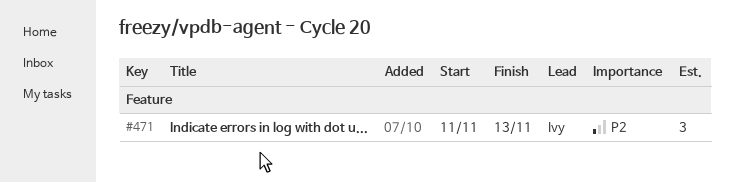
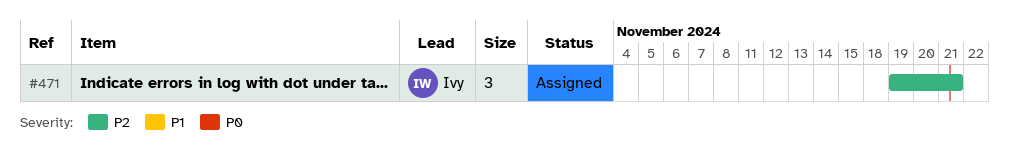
#471, start: Nov 11 -> Nov 19
#471, due: Nov 13 -> Nov 21

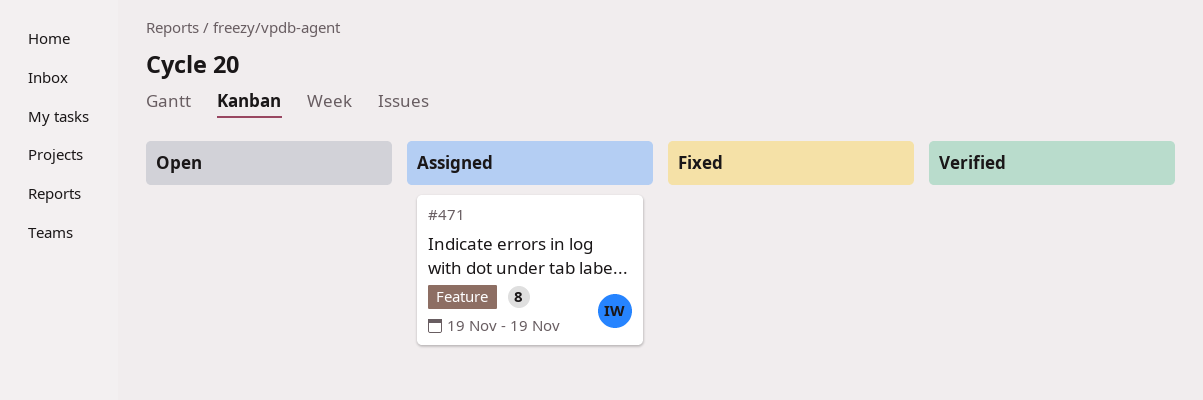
#471, estimate: 3 -> 8
#471, due: Nov 21 -> Nov 19

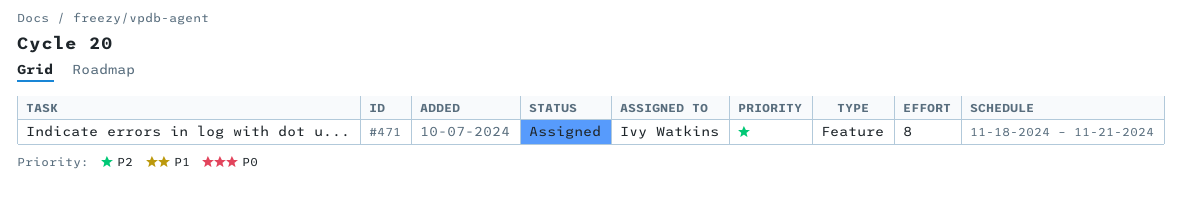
#471, start: Nov 19 -> Nov 18
#471, due: Nov 19 -> Nov 21

